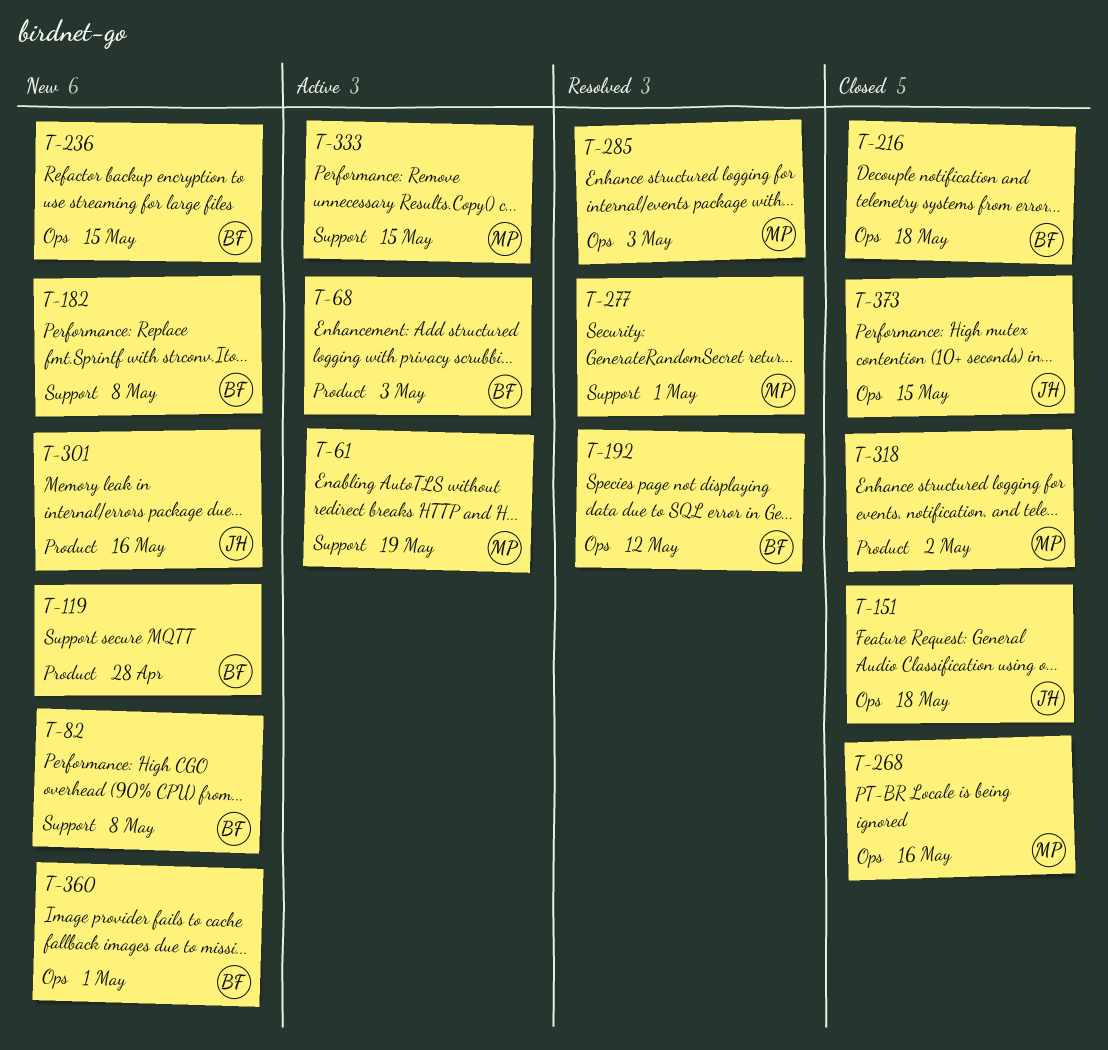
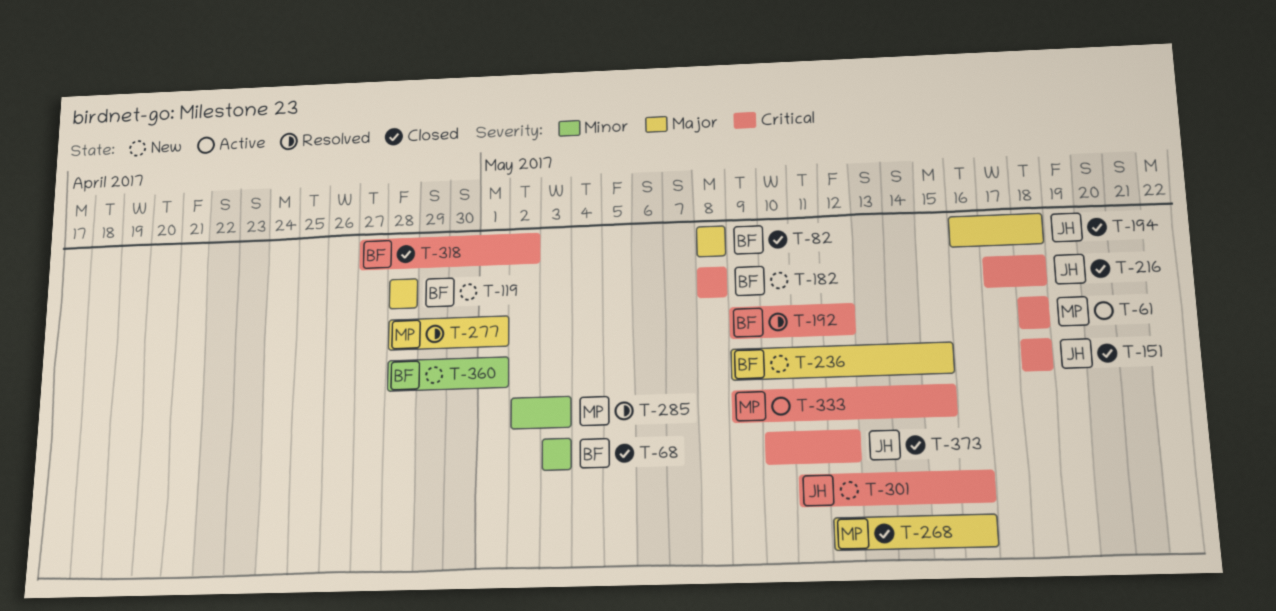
T-61, due: May 19 -> May 18
T-68, status: Active -> Closed
T-82, status: New -> Closed
T-194: none -> present
T-216, owner: BF -> JH
T-318, owner: MP -> BF
T-373, due: May 15 -> May 12

